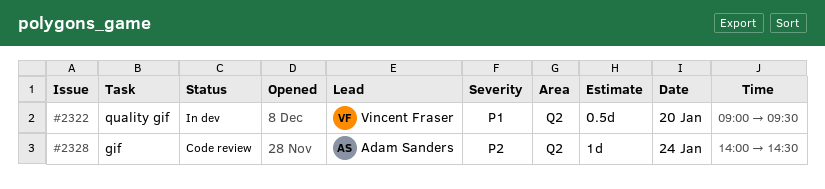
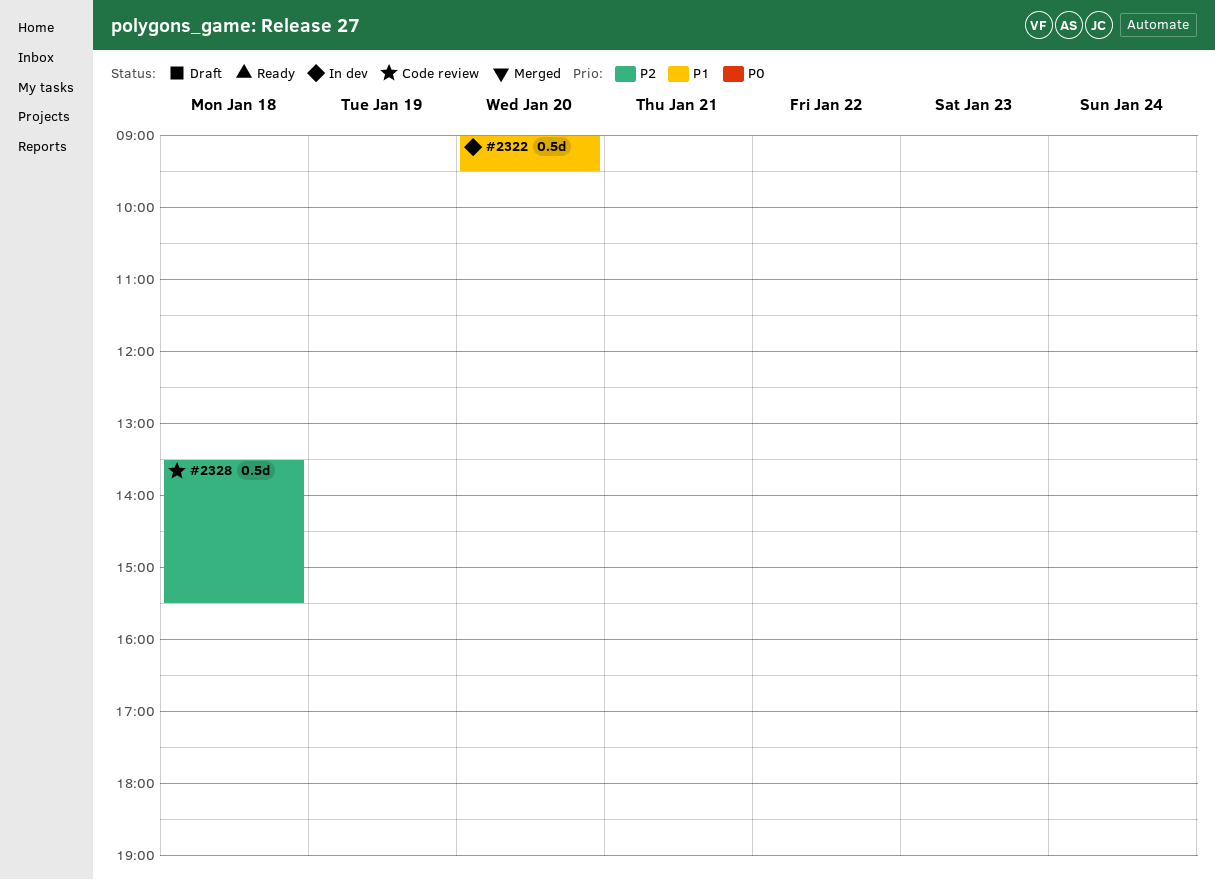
#2328, estimate: 1d -> 0.5d
#2328, day: Jan 24 -> Jan 18
#2328, begins: 14:00 -> 13:30
#2328, ends: 14:30 -> 15:30

